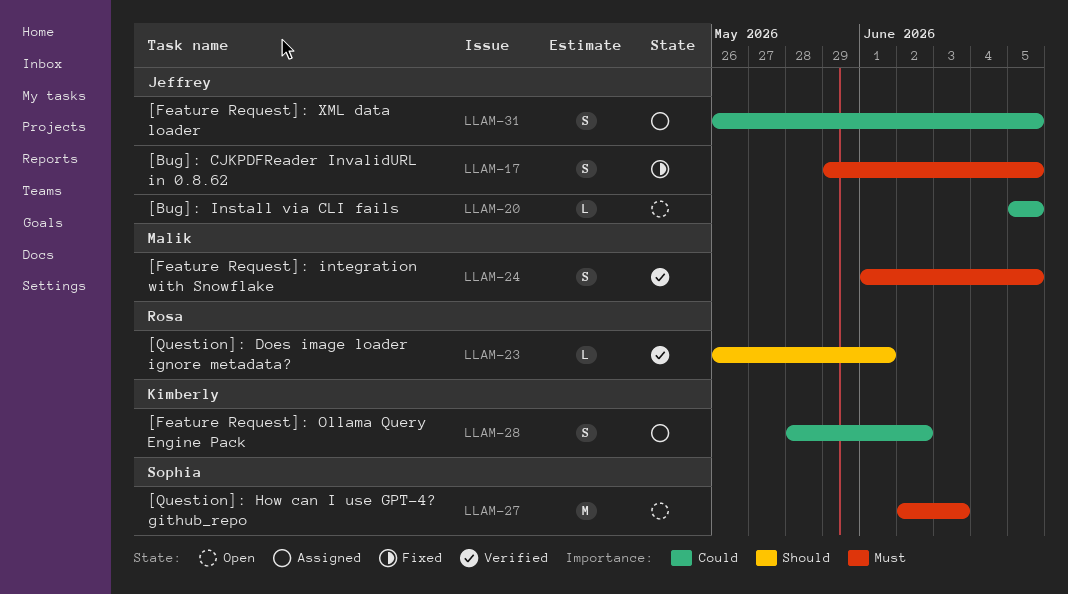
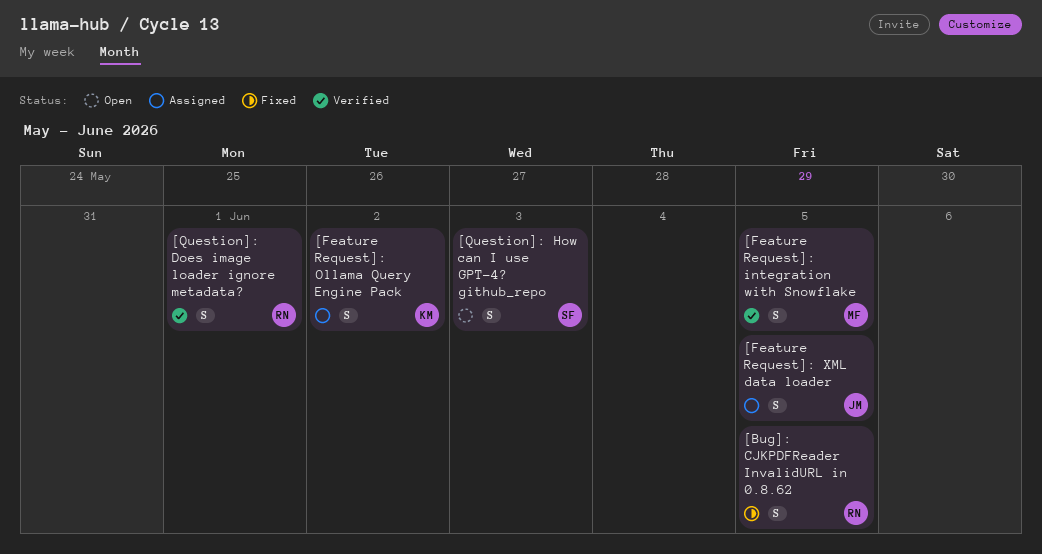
[Bug]: CJKPDFReader InvalidURL in 0.8.62, owner: Jeffrey -> Rosa
[Bug]: Install via CLI fails: present -> none
[Question]: Does image loader ignore metadata?, estimate: L -> S
[Question]: How can I use GPT-4? github_repo, estimate: M -> S

